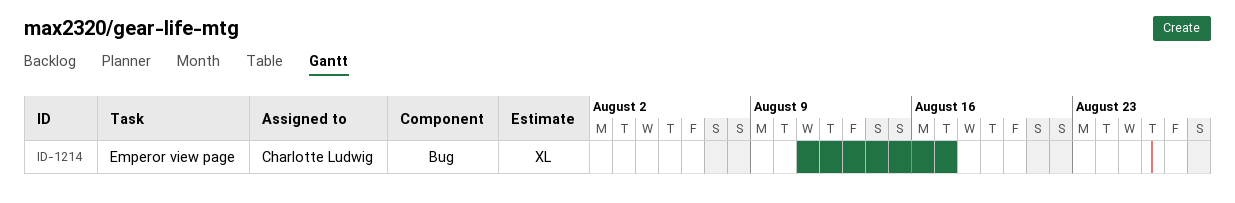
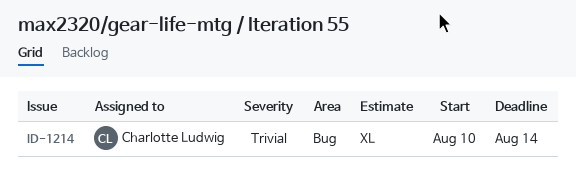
ID-1214, start: Aug 11 -> Aug 10
ID-1214, due: Aug 17 -> Aug 14

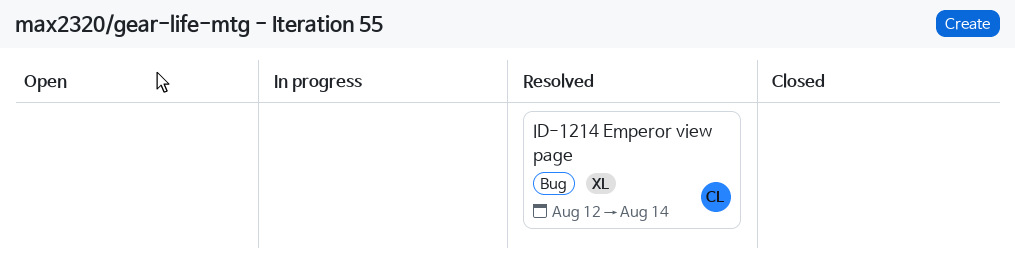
ID-1214, start: Aug 10 -> Aug 12

